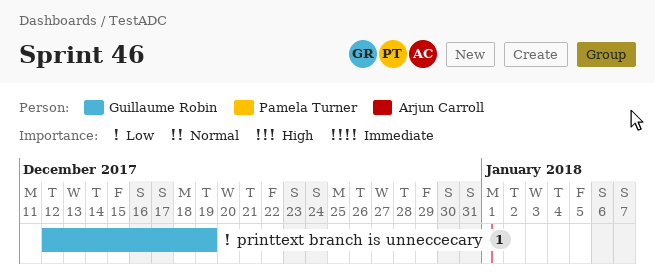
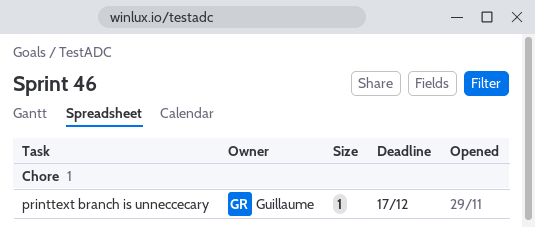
printtext branch is unneccecary, due: Dec 19 -> Dec 17

